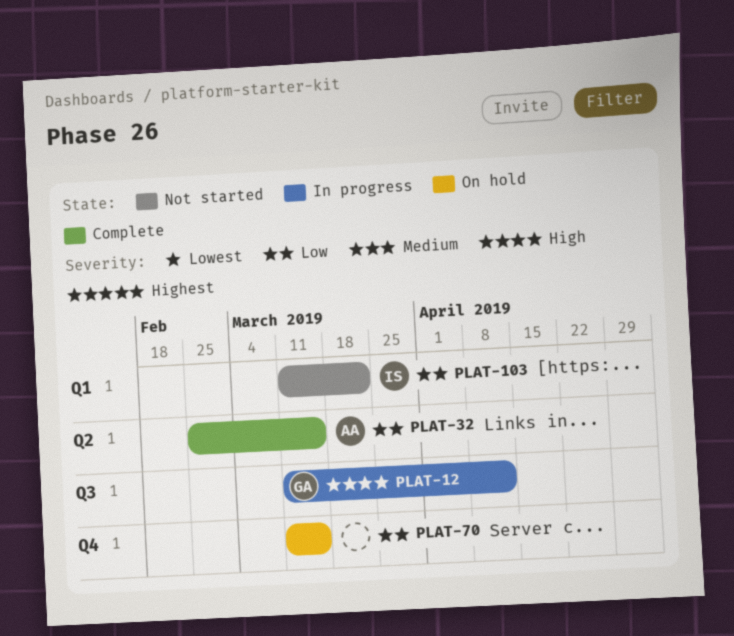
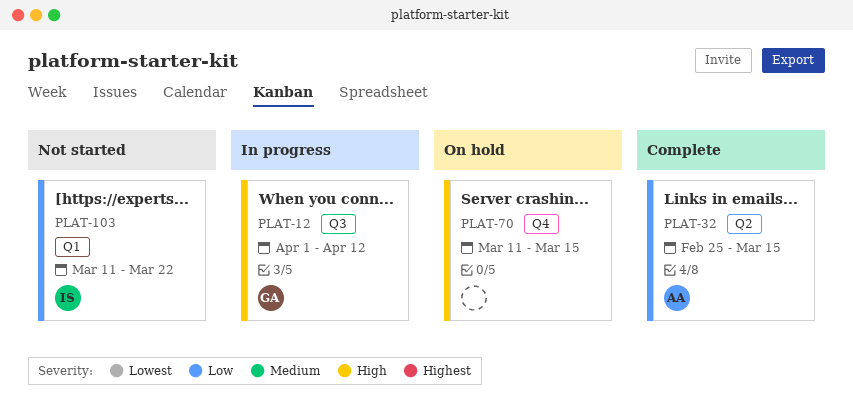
PLAT-12, start: Mar 11 -> Apr 1
PLAT-70, priority: Low -> High

